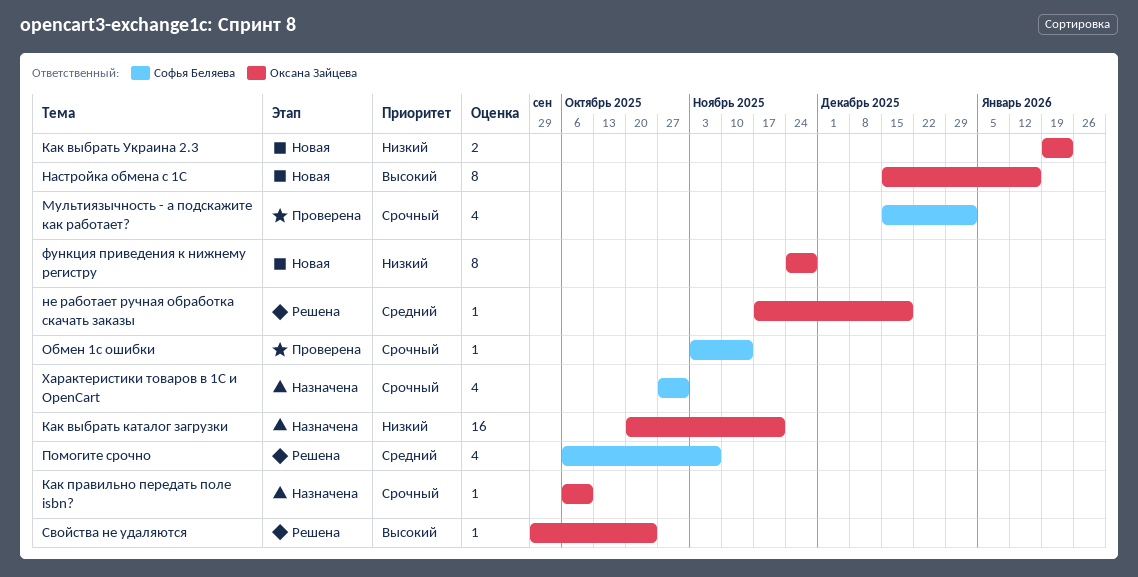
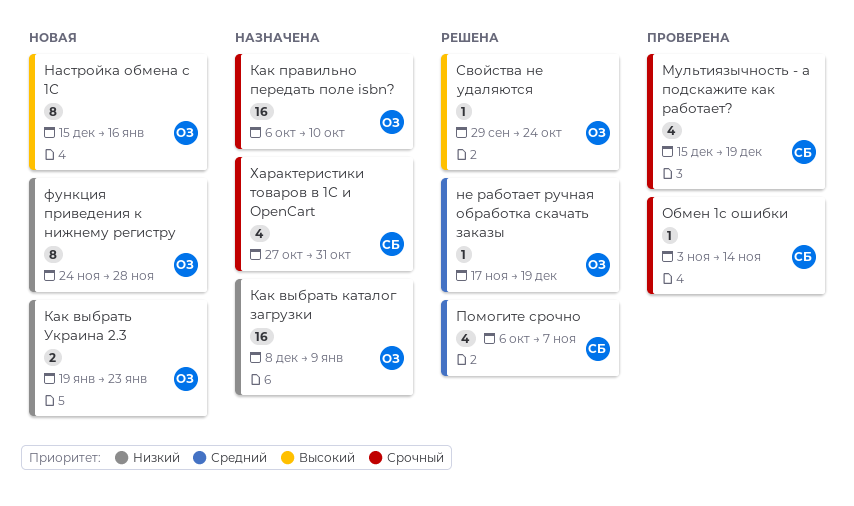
Как выбрать каталог загрузки, start: Oct 20 -> Dec 8
Как выбрать каталог загрузки, due: Nov 21 -> Jan 9
Как правильно передать поле isbn?, estimate: 1 -> 16
Мультиязычность - а подскажите как работает?, due: Jan 2 -> Dec 19

